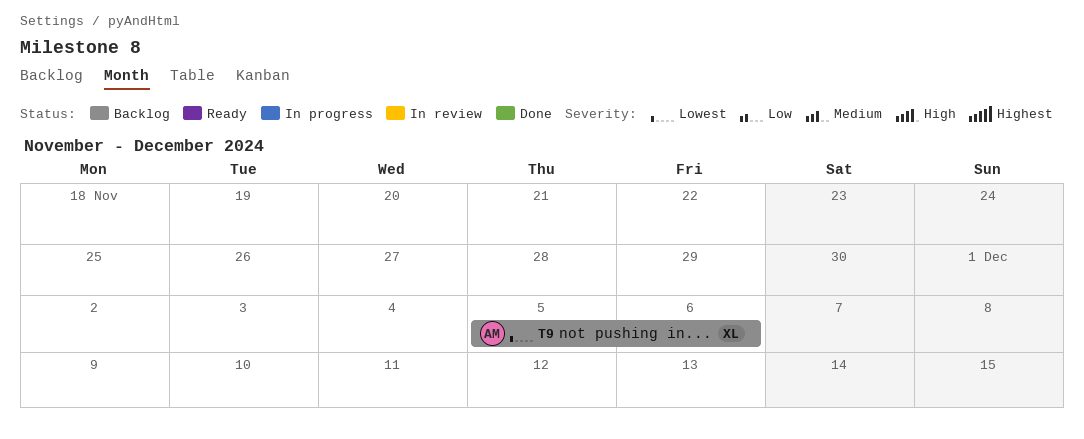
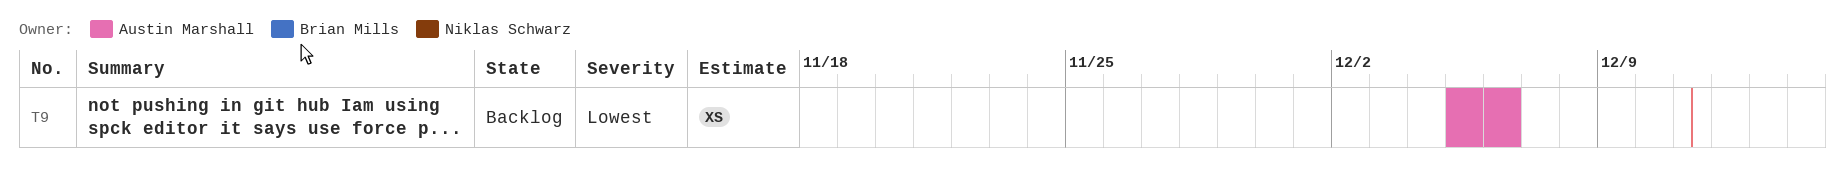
T9, estimate: XL -> XS

